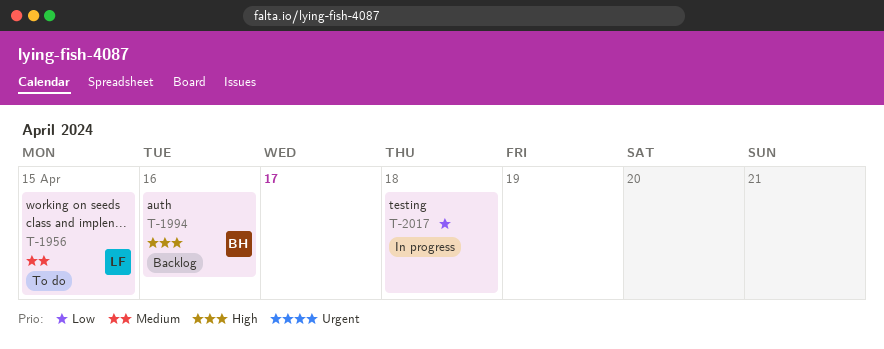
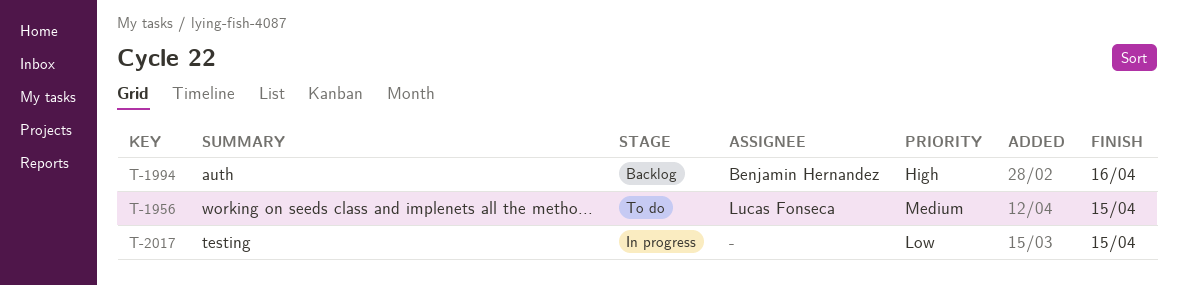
T-2017, due: Apr 18 -> Apr 15

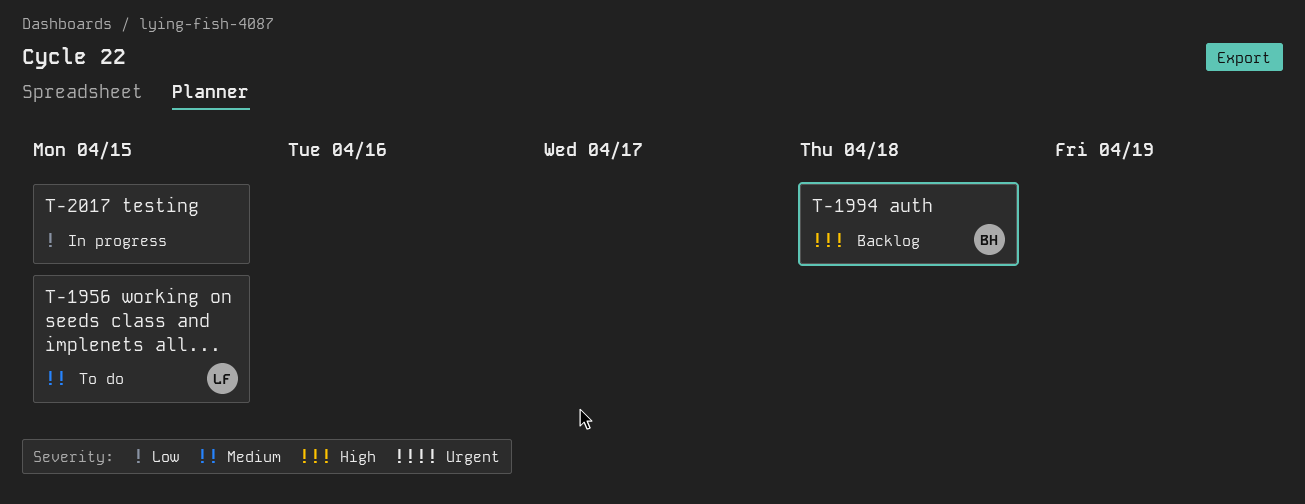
T-1994, due: Apr 16 -> Apr 18

